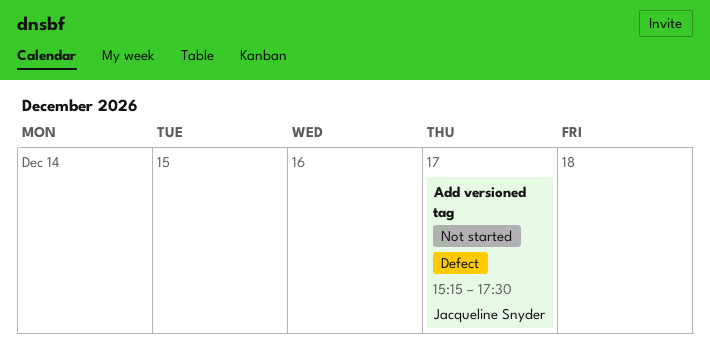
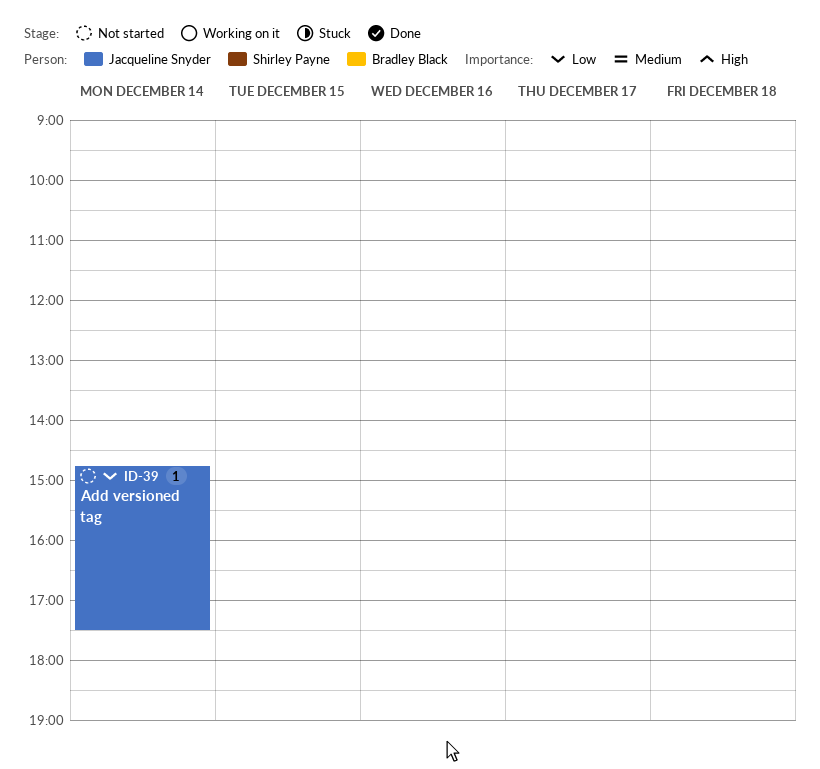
Add versioned tag, day: Dec 17 -> Dec 14
Add versioned tag, begins: 15:15 -> 14:45

